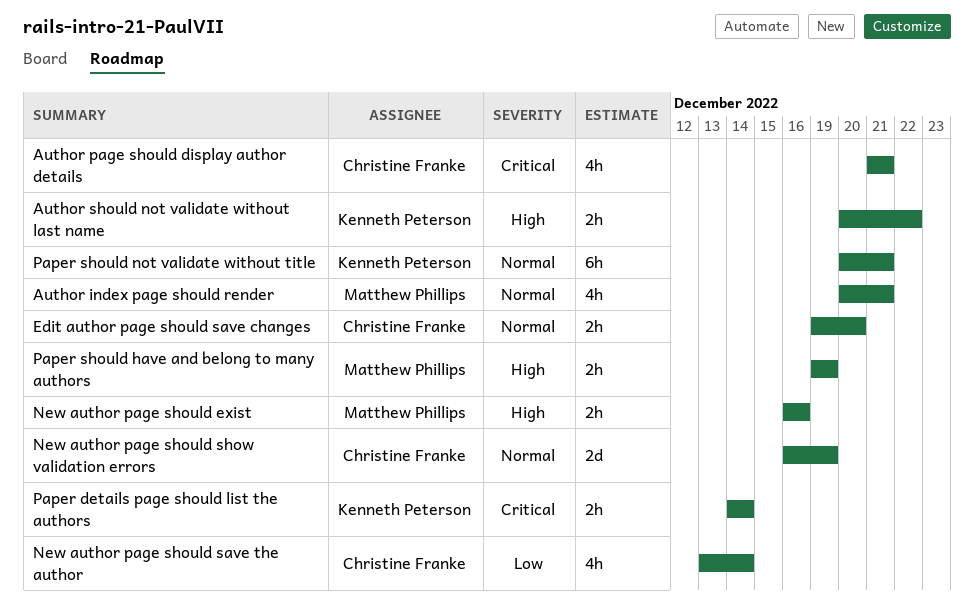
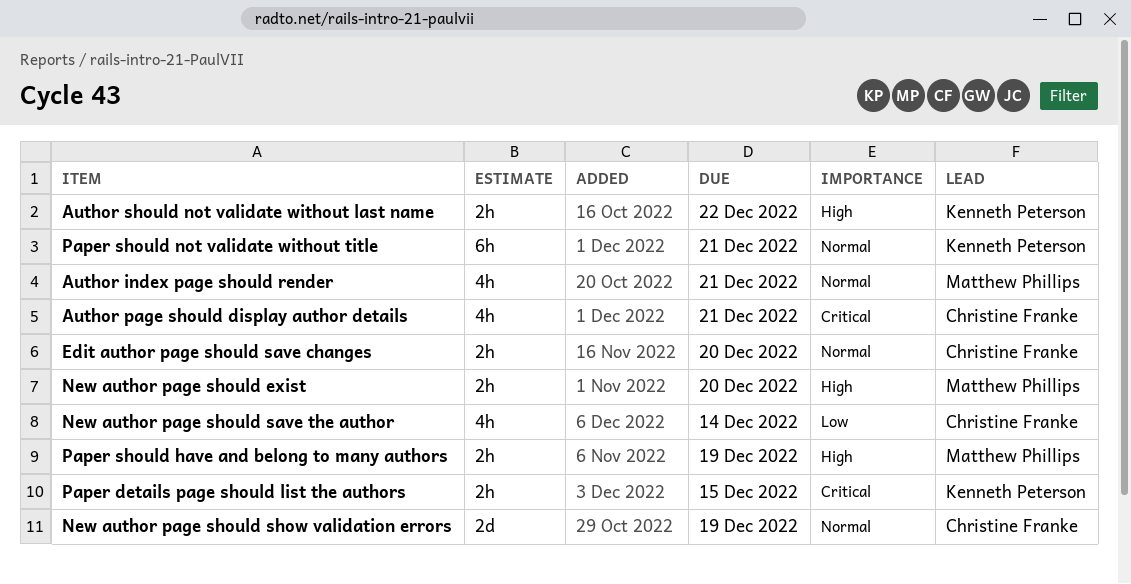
New author page should exist, due: Dec 16 -> Dec 20
Paper details page should list the authors, due: Dec 14 -> Dec 15

